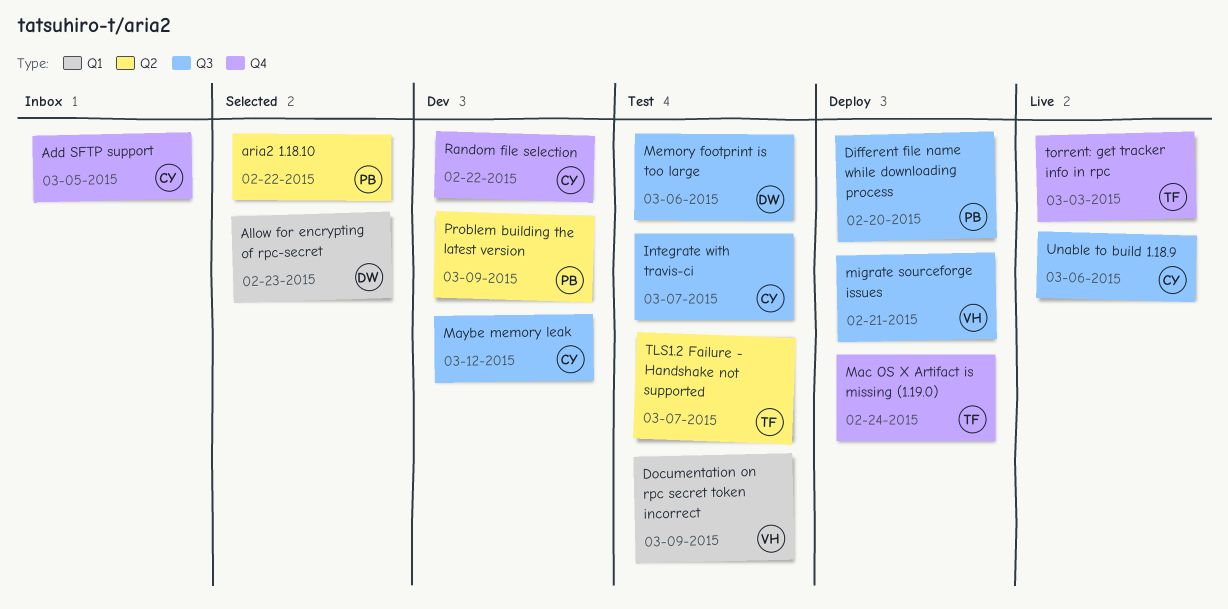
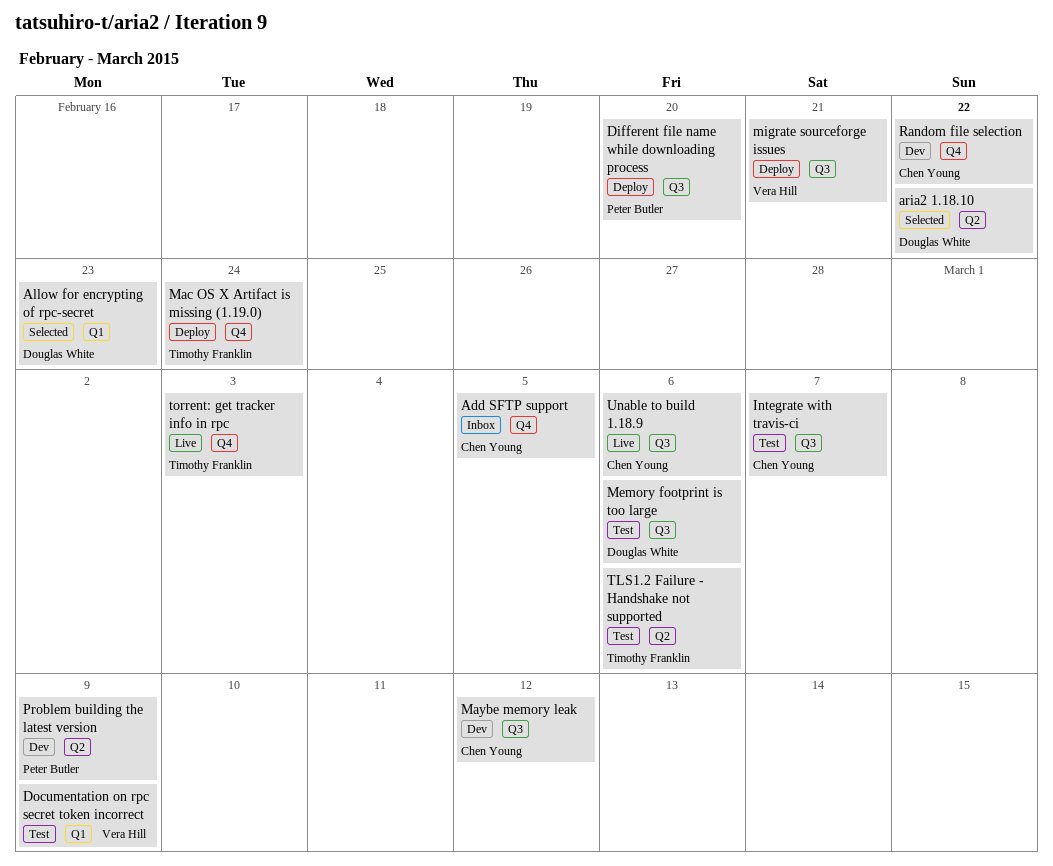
aria2 1.18.10, owner: Peter Butler -> Douglas White
TLS1.2 Failure - Handshake not supported, due: Mar 7 -> Mar 6

